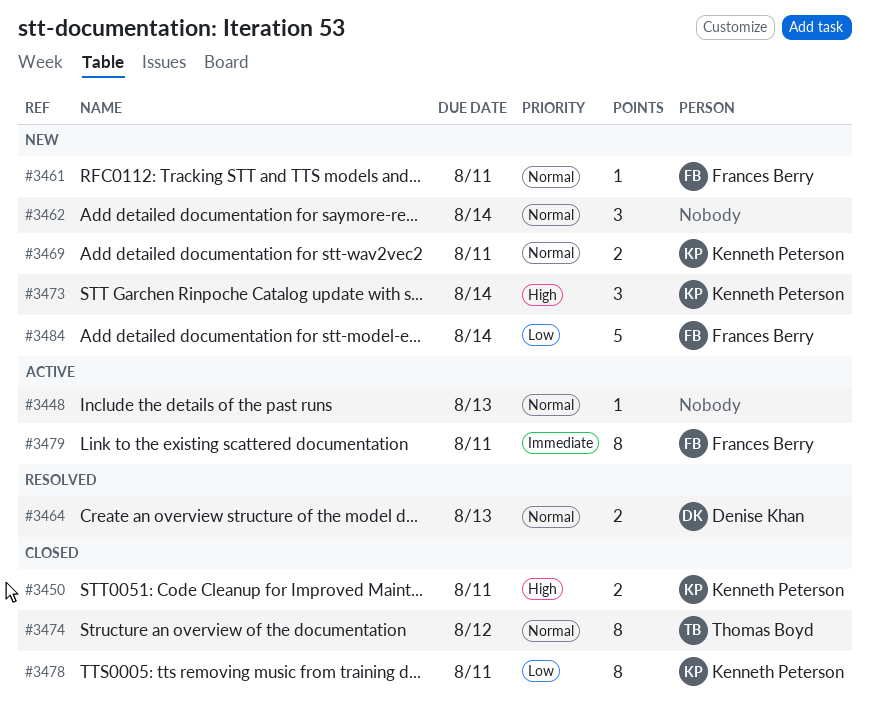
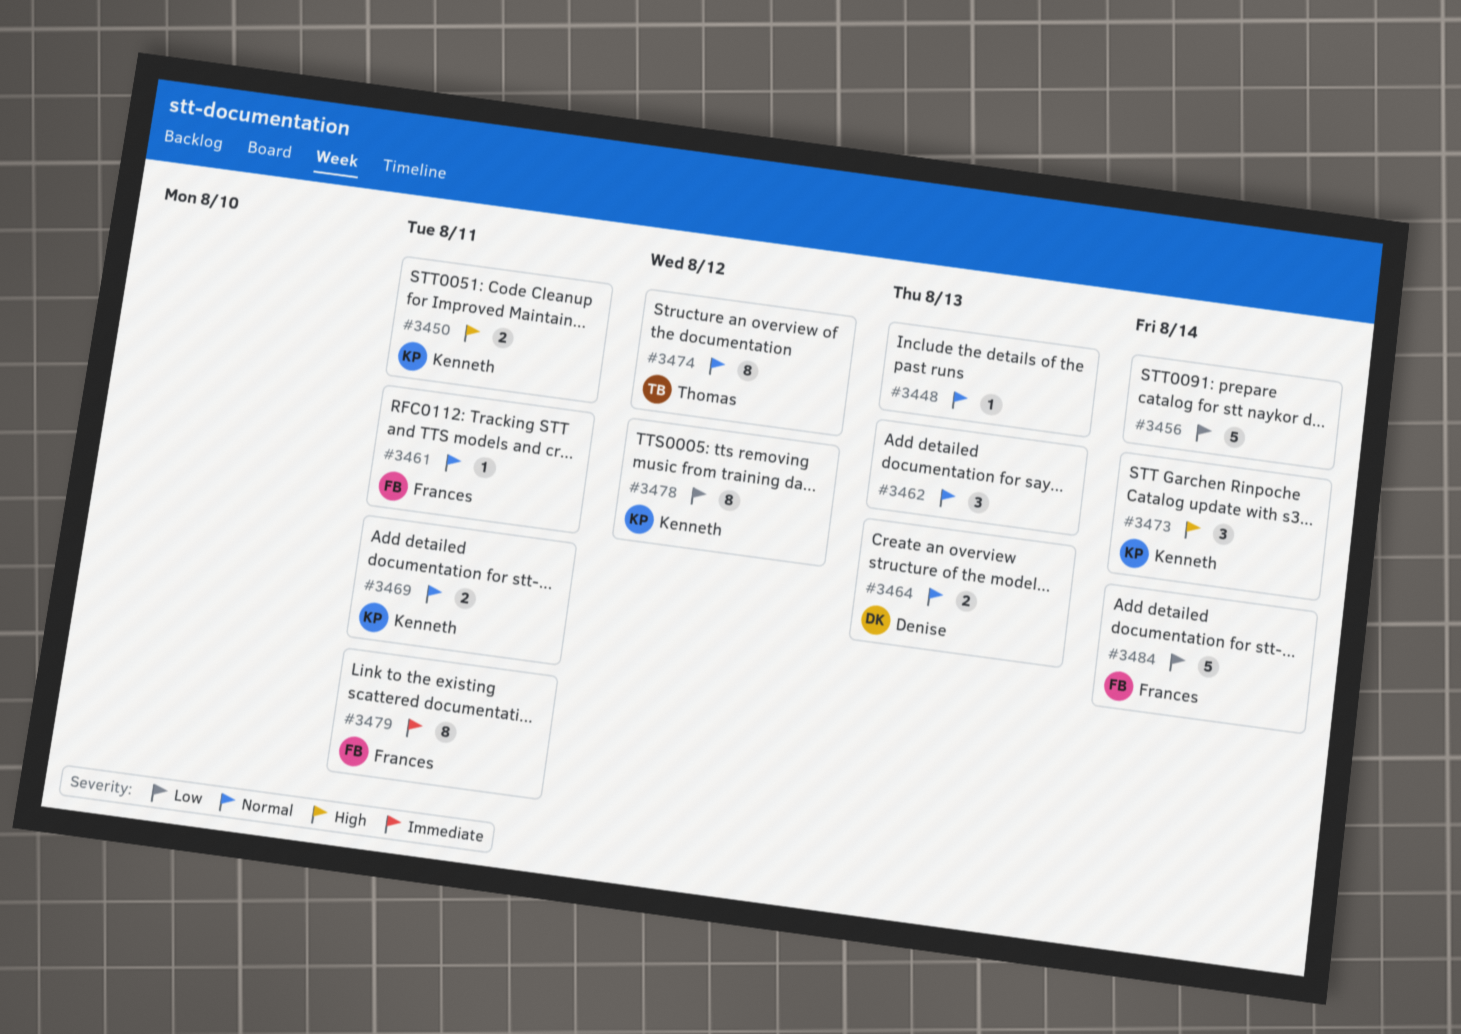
#3456: none -> present
#3462, due: Aug 14 -> Aug 13
#3478, due: Aug 11 -> Aug 12

